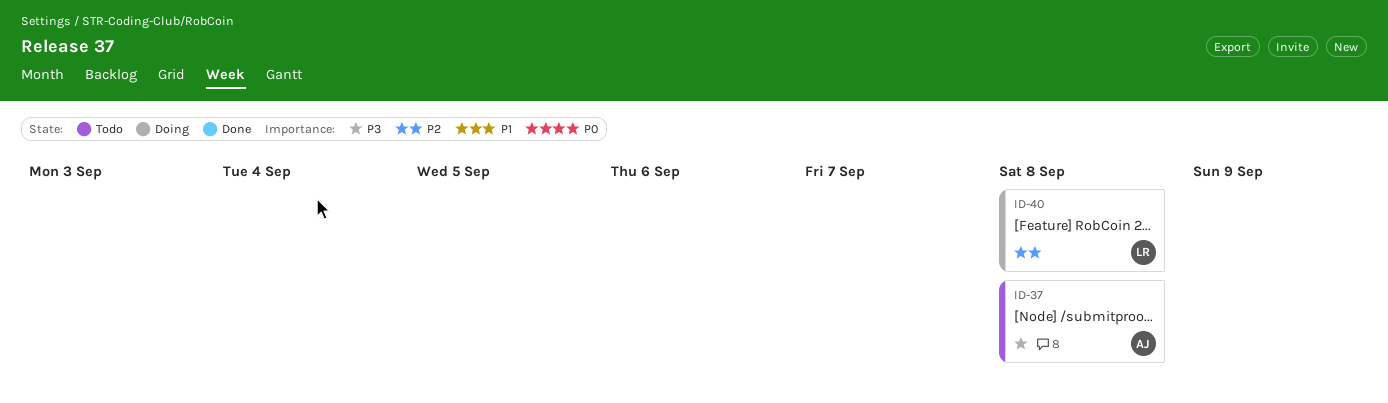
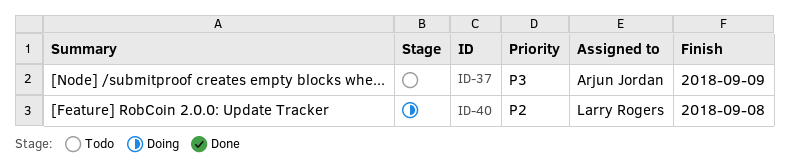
ID-37, due: Sep 8 -> Sep 9

